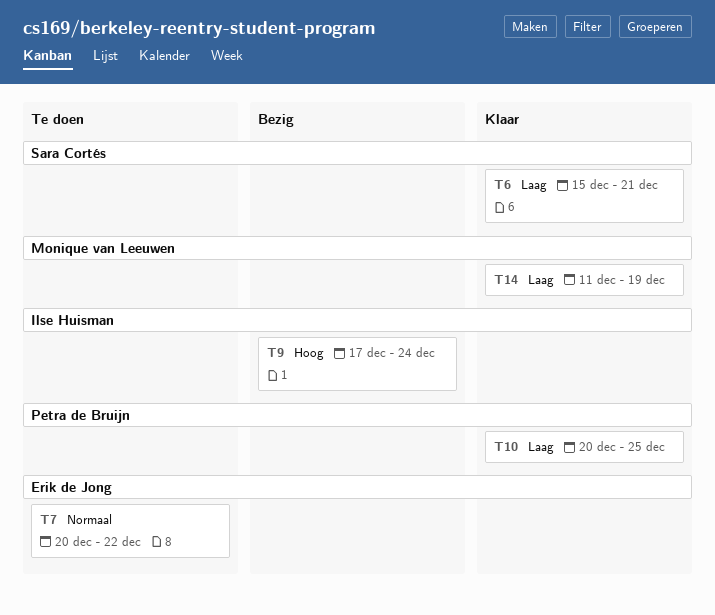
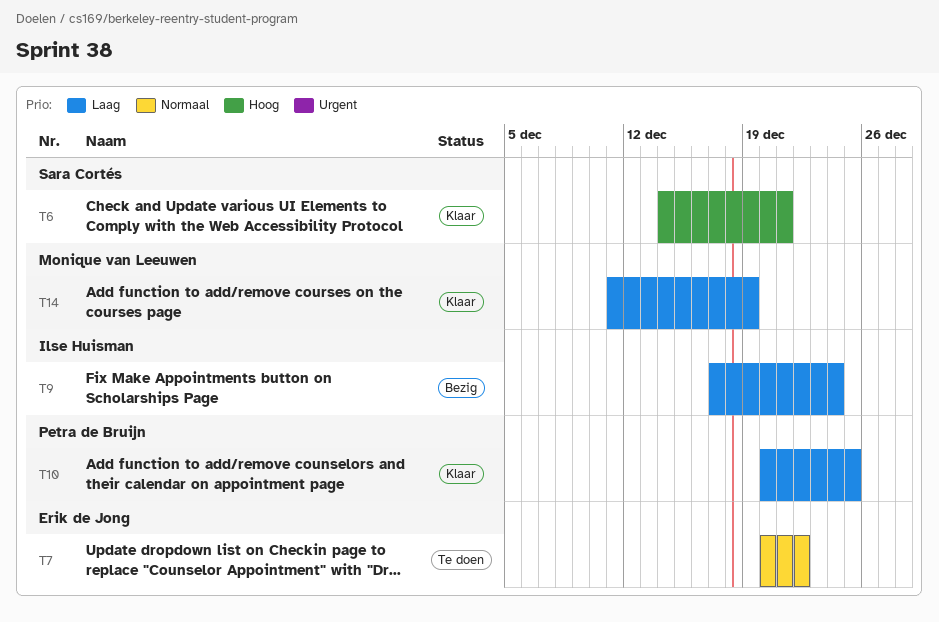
T6, priority: Laag -> Hoog
T6, start: Dec 15 -> Dec 14
T9, priority: Hoog -> Laag

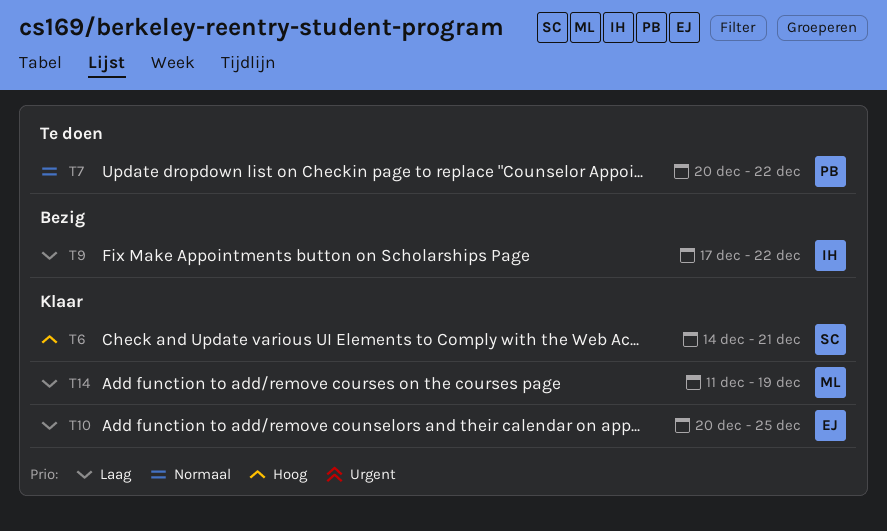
T7, owner: Erik de Jong -> Petra de Bruijn
T9, due: Dec 24 -> Dec 22
T10, owner: Petra de Bruijn -> Erik de Jong

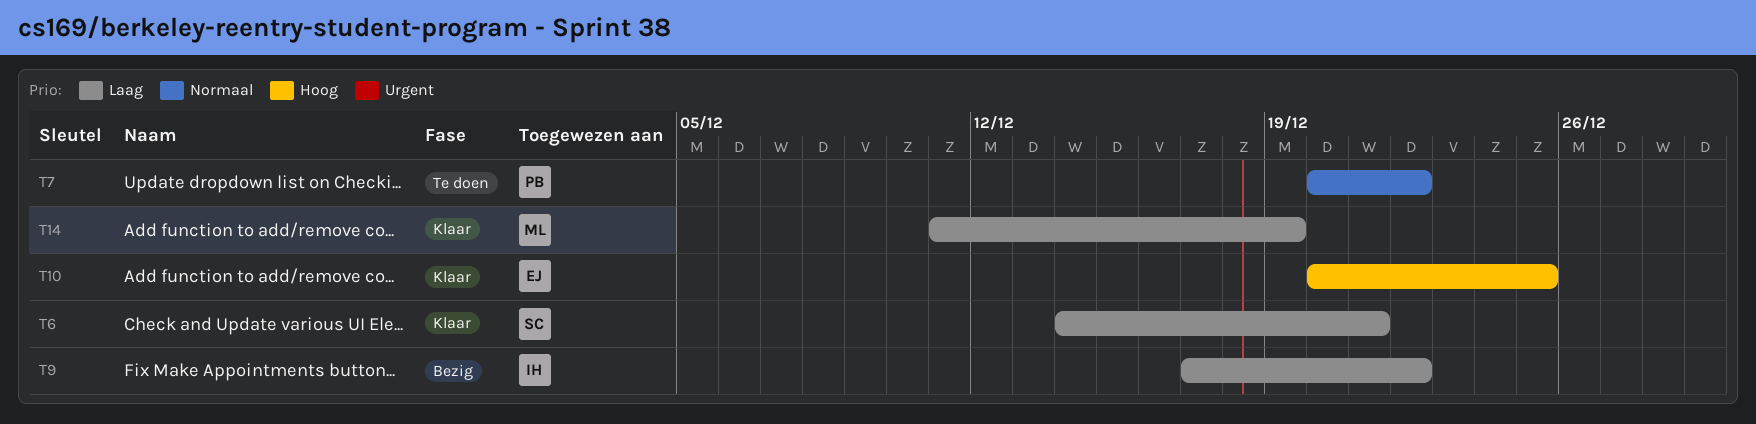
T6, priority: Hoog -> Laag
T10, priority: Laag -> Hoog

